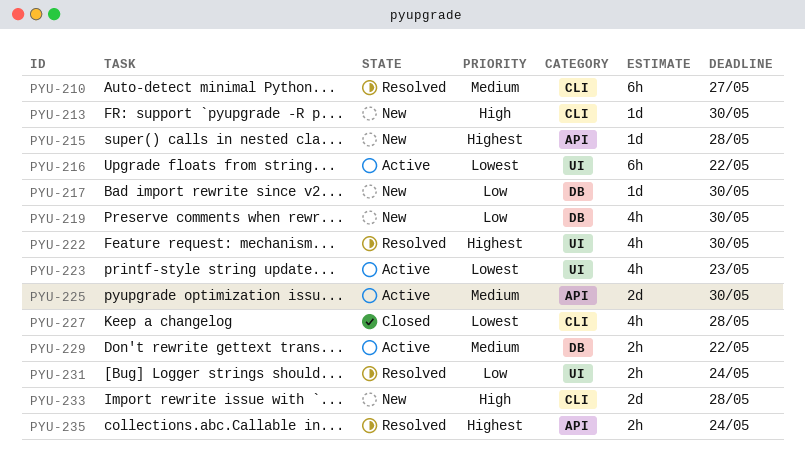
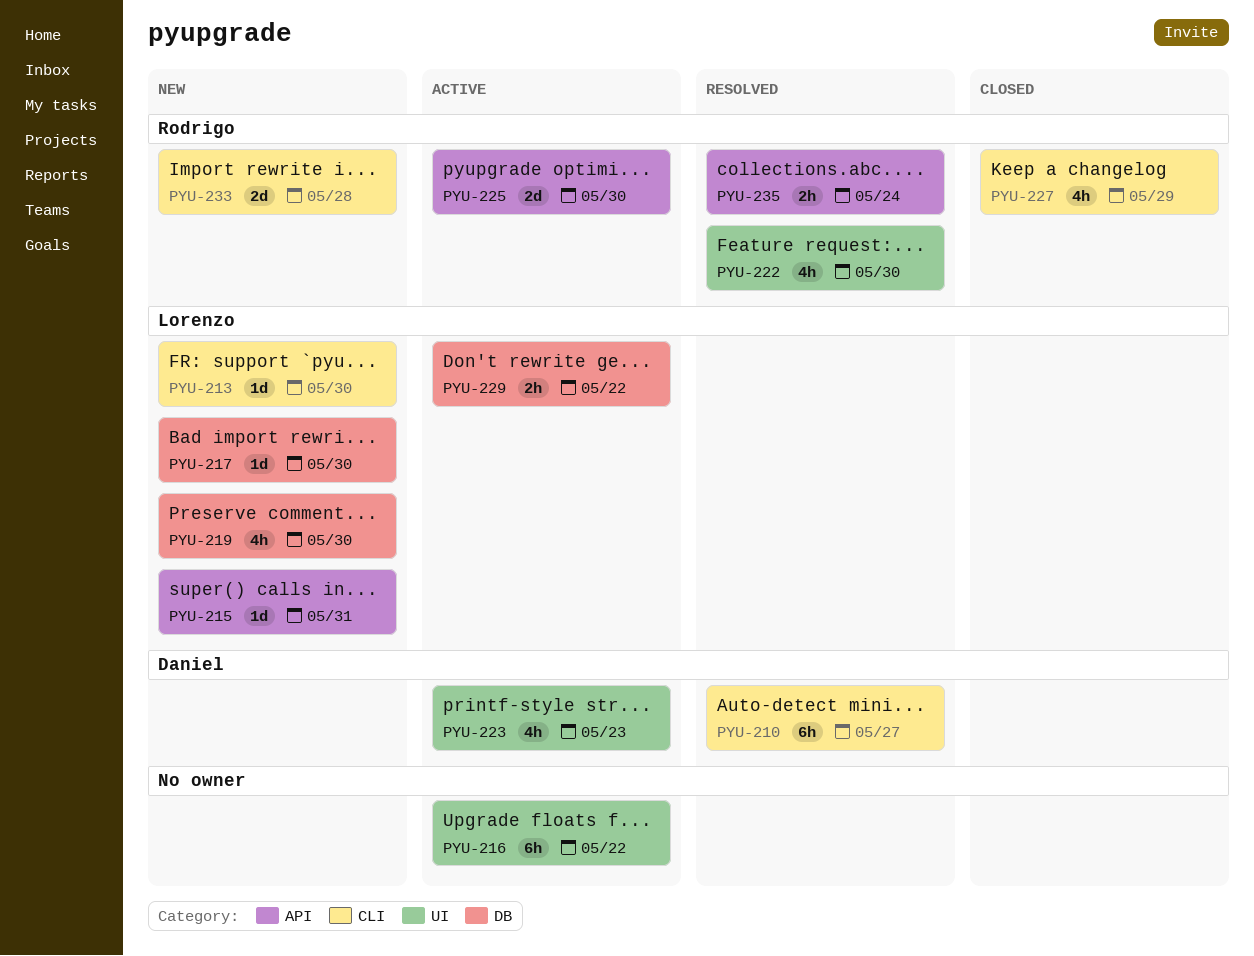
PYU-215, due: May 28 -> May 31
PYU-227, due: May 28 -> May 29
PYU-231: present -> none

